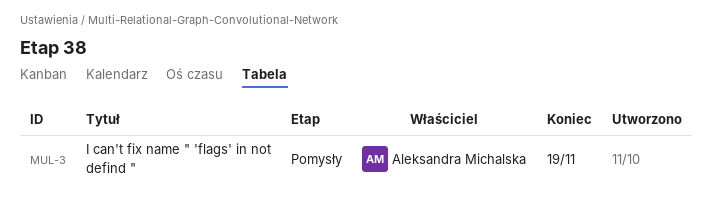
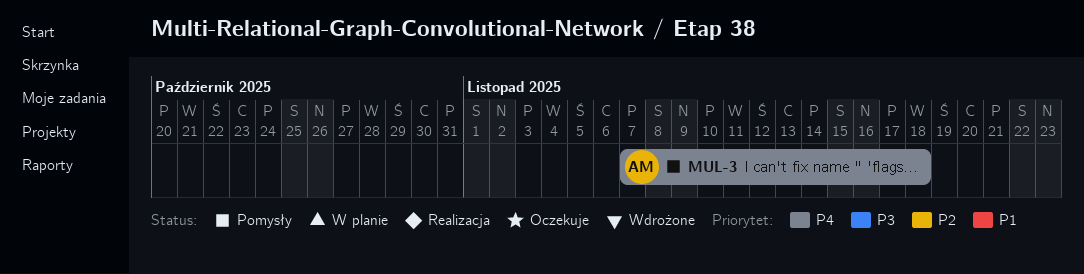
MUL-3, due: Nov 19 -> Nov 18

